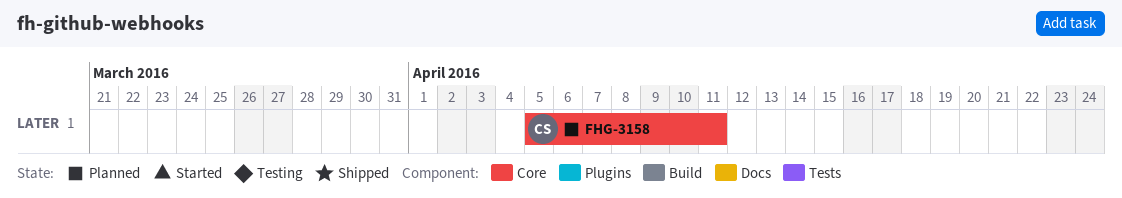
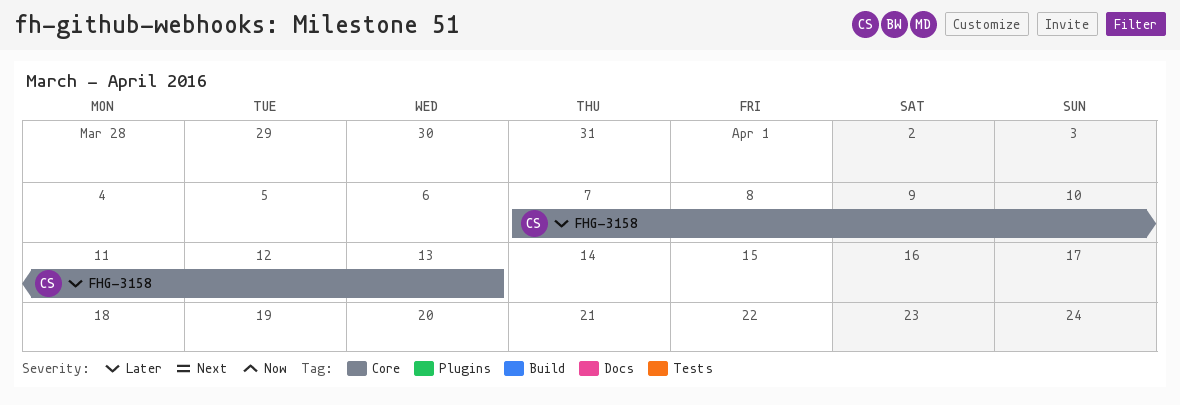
FHG-3158, start: Apr 5 -> Apr 7
FHG-3158, due: Apr 11 -> Apr 13

